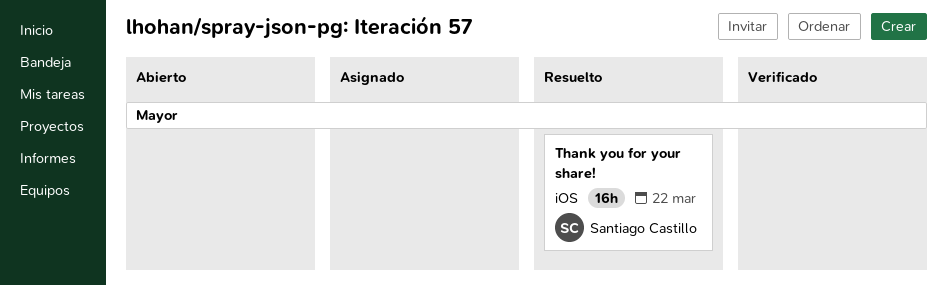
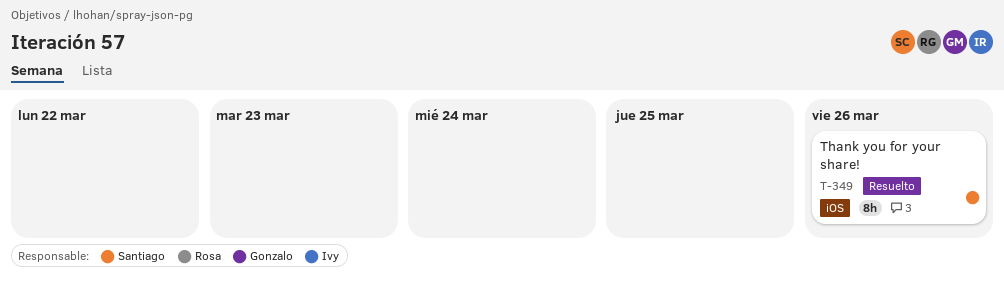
Thank you for your share!, estimate: 16h -> 8h
Thank you for your share!, due: Mar 22 -> Mar 26

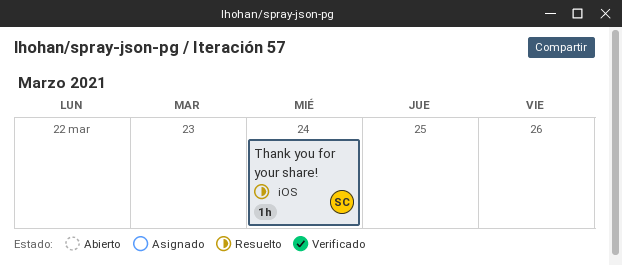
Thank you for your share!, estimate: 8h -> 1h
Thank you for your share!, due: Mar 26 -> Mar 24

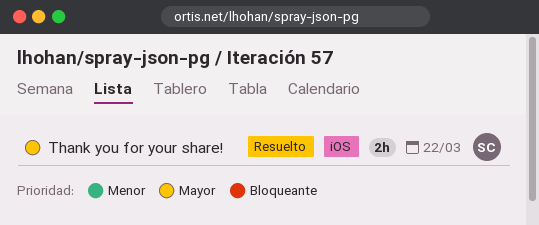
Thank you for your share!, estimate: 1h -> 2h
Thank you for your share!, due: Mar 24 -> Mar 22

